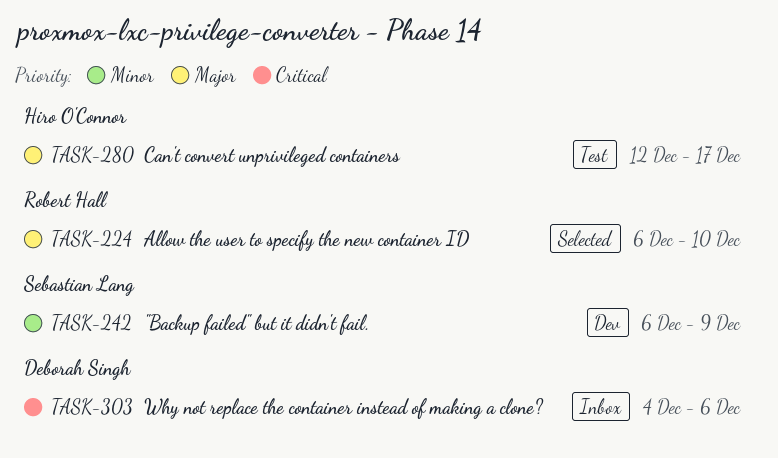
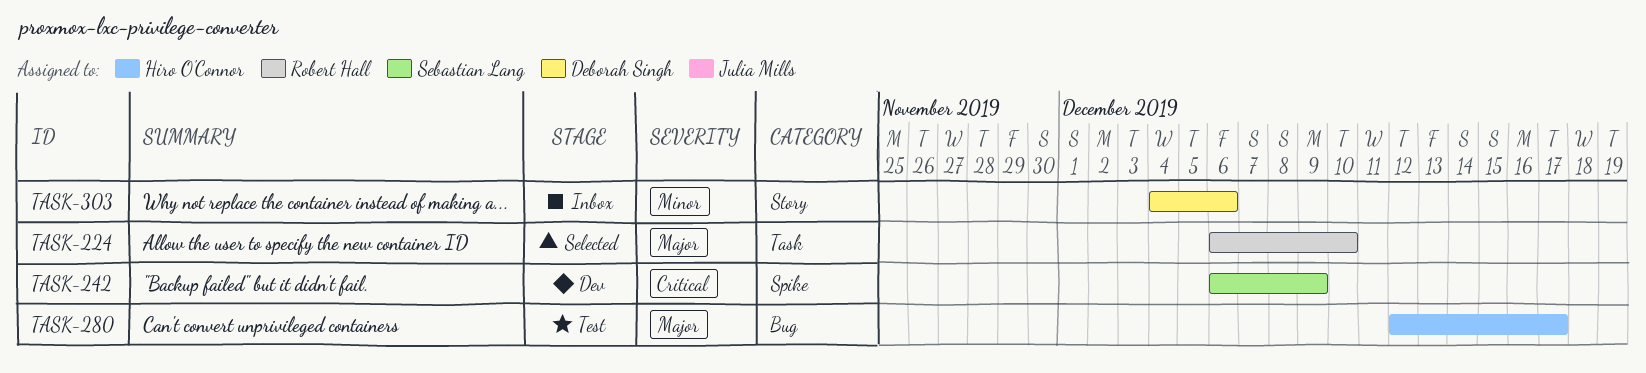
TASK-242, priority: Minor -> Critical
TASK-303, priority: Critical -> Minor

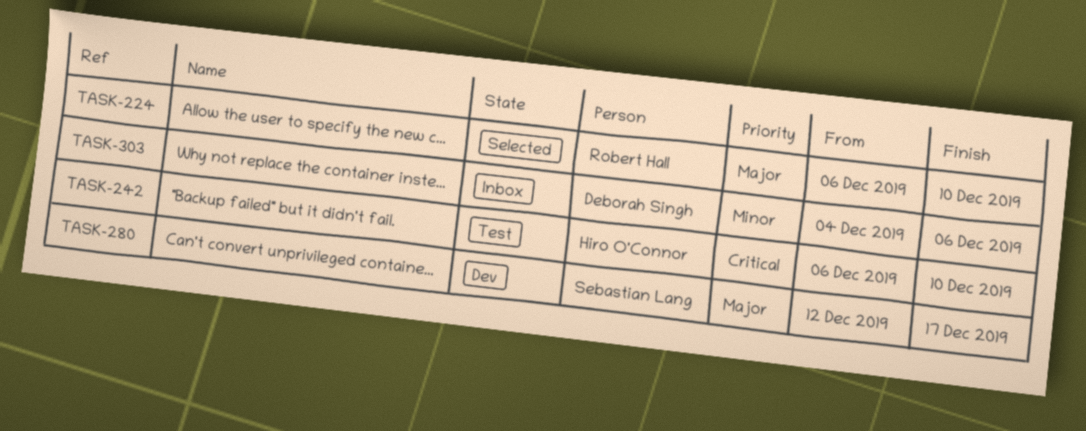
TASK-242, status: Dev -> Test
TASK-242, owner: Sebastian Lang -> Hiro O'Connor
TASK-242, due: Dec 9 -> Dec 10
TASK-280, status: Test -> Dev
TASK-280, owner: Hiro O'Connor -> Sebastian Lang

